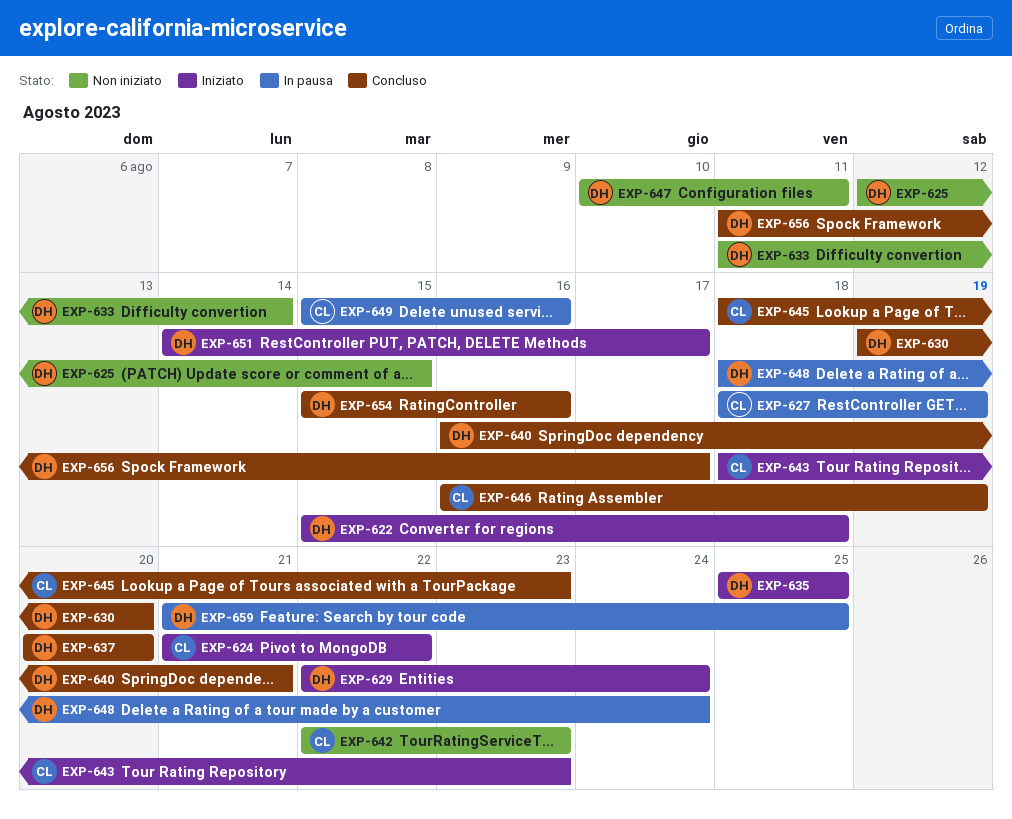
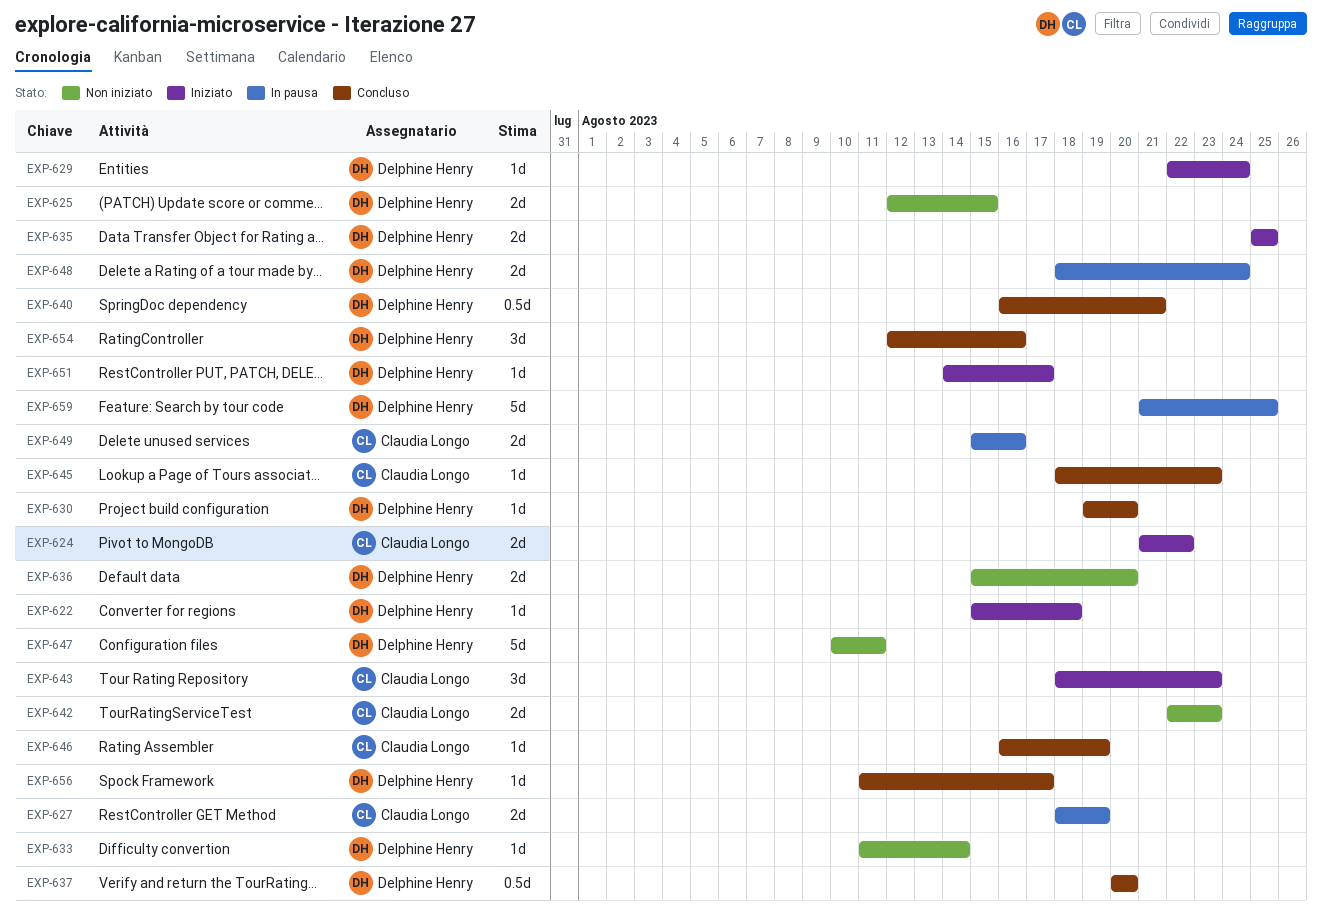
EXP-636: none -> present
EXP-654, start: Aug 15 -> Aug 12

